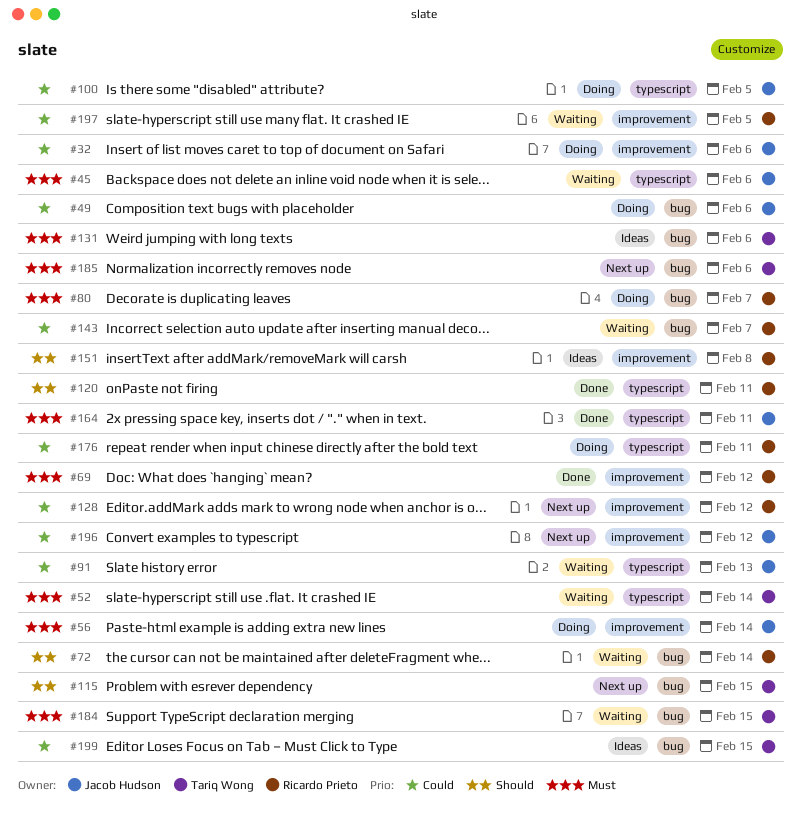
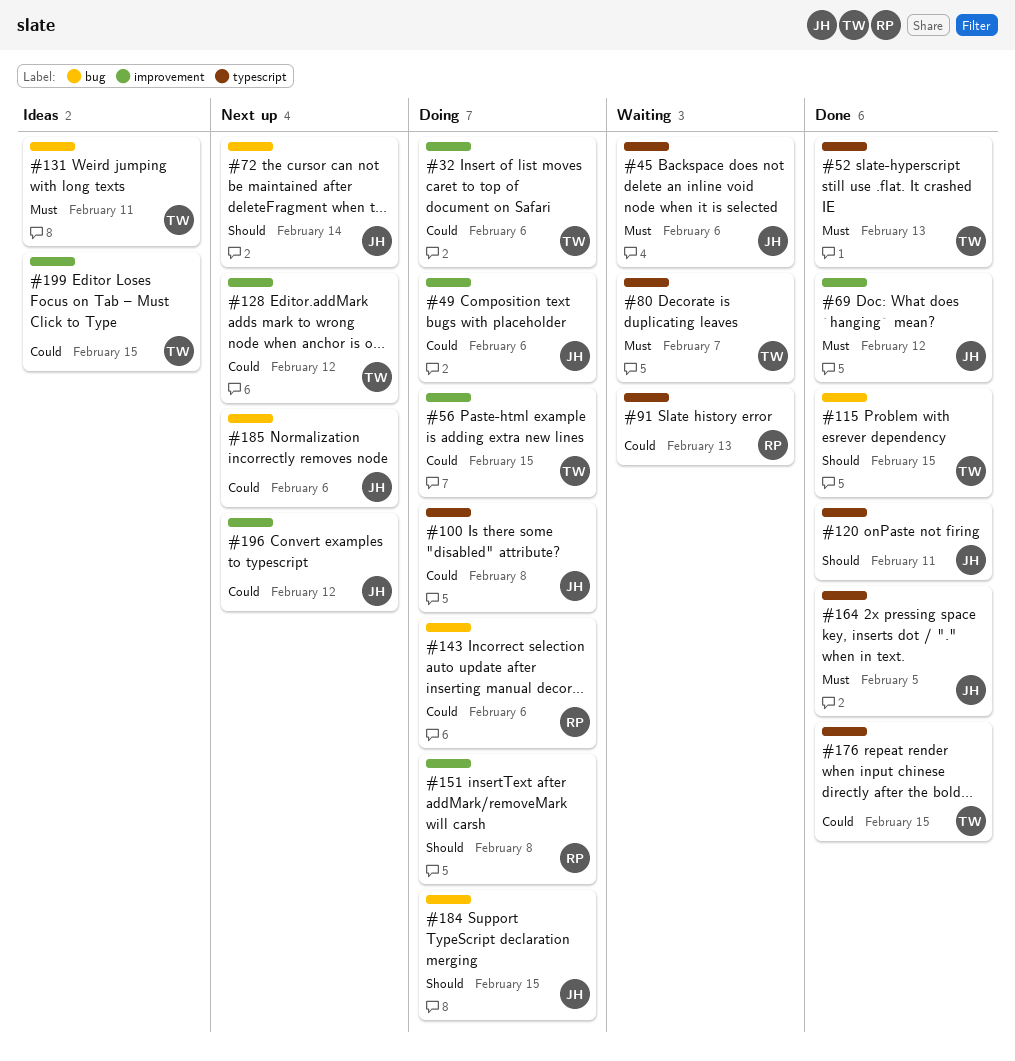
#32, owner: Jacob Hudson -> Tariq Wong
#49, label: bug -> improvement
#52, status: Waiting -> Done
#52, due: Feb 14 -> Feb 13
#56, owner: Jacob Hudson -> Tariq Wong
#56, priority: Must -> Could
#56, due: Feb 14 -> Feb 15
#69, owner: Ricardo Prieto -> Jacob Hudson
#72, status: Waiting -> Next up
#72, owner: Ricardo Prieto -> Jacob Hudson
#80, status: Doing -> Waiting
#80, owner: Ricardo Prieto -> Tariq Wong
#80, label: bug -> typescript
#91, owner: Jacob Hudson -> Ricardo Prieto
#100, due: Feb 5 -> Feb 8
#115, status: Next up -> Done
#120, owner: Ricardo Prieto -> Jacob Hudson
#128, owner: Ricardo Prieto -> Tariq Wong
#131, due: Feb 6 -> Feb 11
#143, status: Waiting -> Doing
#143, due: Feb 7 -> Feb 6
#151, status: Ideas -> Doing
#164, due: Feb 11 -> Feb 5
#176, status: Doing -> Done
#176, owner: Ricardo Prieto -> Tariq Wong
#176, due: Feb 11 -> Feb 15
#184, status: Waiting -> Doing
#184, owner: Tariq Wong -> Jacob Hudson
#184, priority: Must -> Should
#185, owner: Tariq Wong -> Jacob Hudson
#185, priority: Must -> Could
#197: present -> none
#199, label: bug -> improvement

